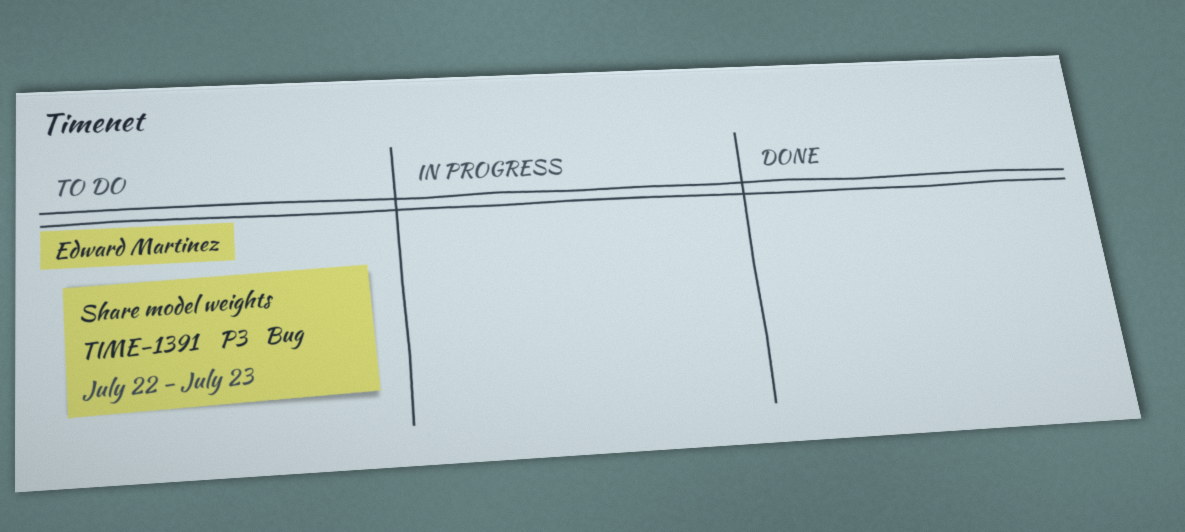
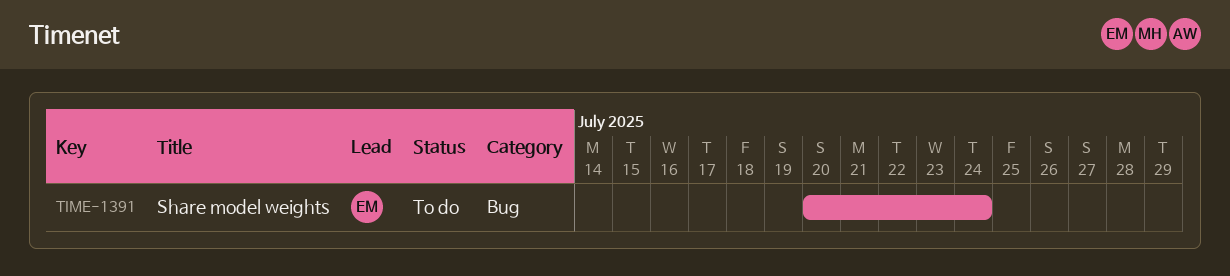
TIME-1391, start: Jul 22 -> Jul 20
TIME-1391, due: Jul 23 -> Jul 24

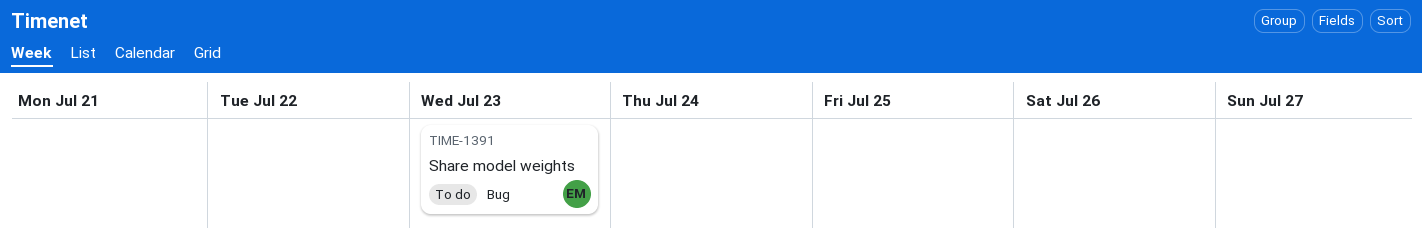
TIME-1391, due: Jul 24 -> Jul 23

